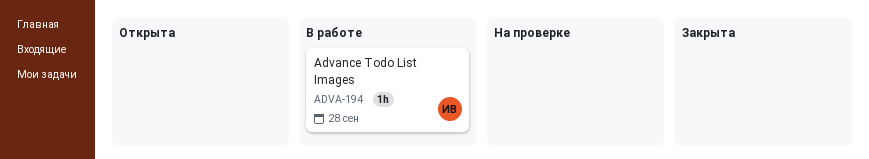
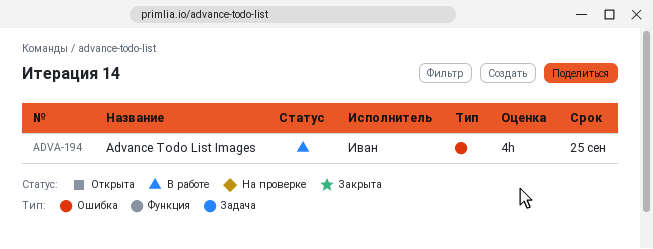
ADVA-194, estimate: 1h -> 4h
ADVA-194, due: Sep 28 -> Sep 25

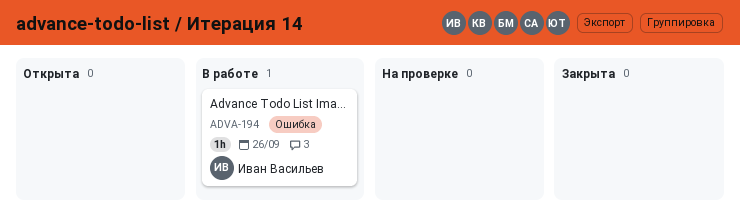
ADVA-194, estimate: 4h -> 1h
ADVA-194, due: Sep 25 -> Sep 26

